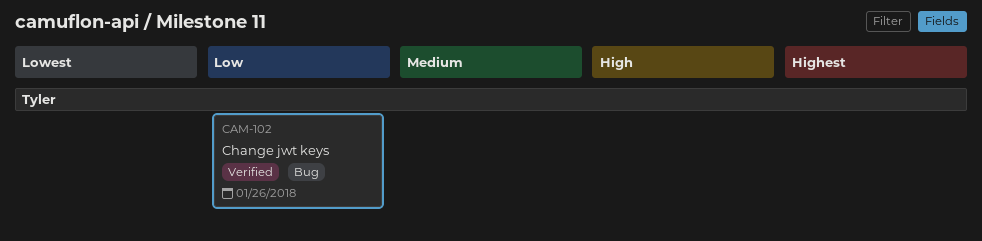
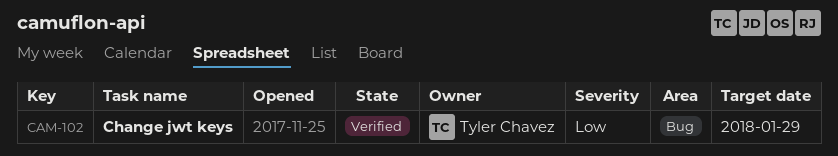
CAM-102, due: Jan 26 -> Jan 29

